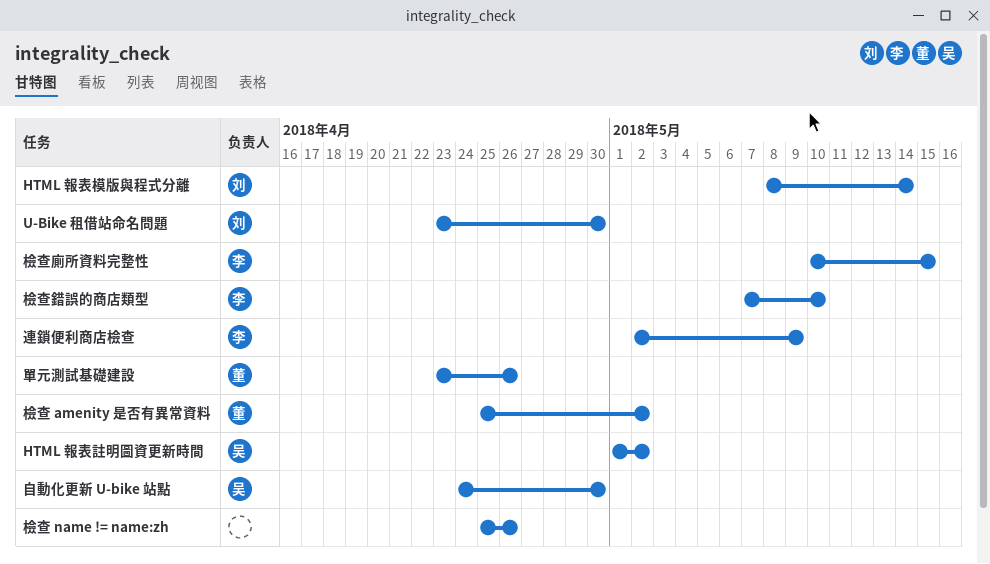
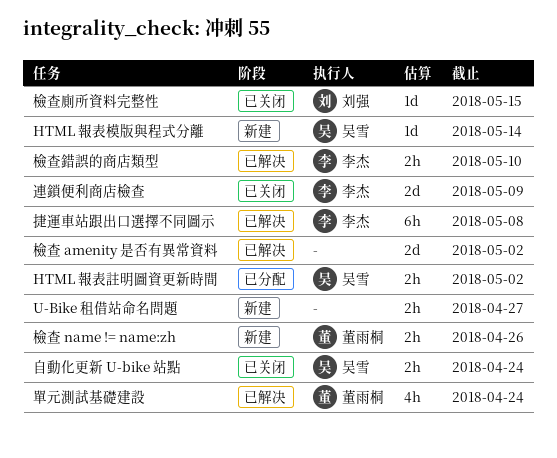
HTML 報表模版與程式分離, owner: 刘强 -> 吴雪
U-Bike 租借站命名問題, owner: 刘强 -> none
U-Bike 租借站命名問題, due: Apr 30 -> Apr 27
單元測試基礎建設, due: Apr 26 -> Apr 24
捷運車站跟出口選擇不同圖示: none -> present
檢查 amenity 是否有異常資料, owner: 董雨桐 -> none
檢查 name != name:zh, owner: none -> 董雨桐
檢查廁所資料完整性, owner: 李杰 -> 刘强
自動化更新 U-bike 站點, due: Apr 30 -> Apr 24

